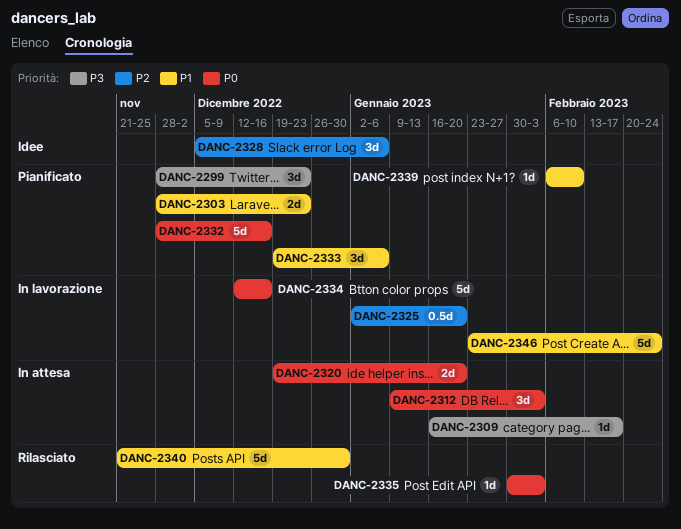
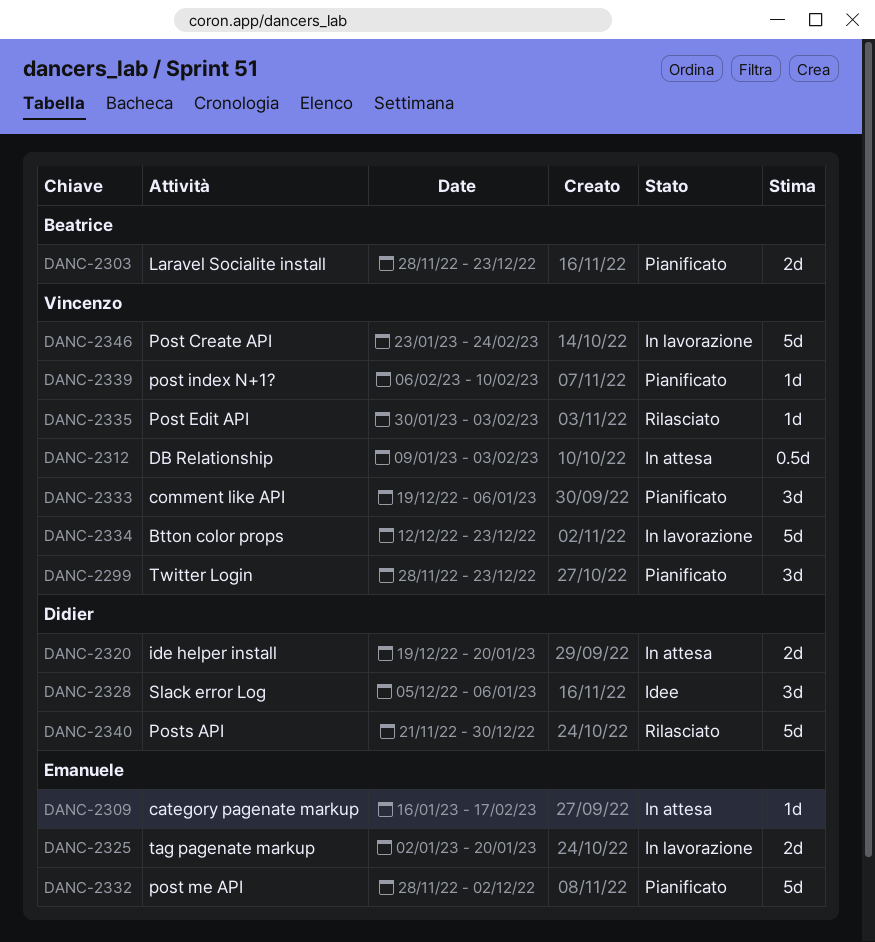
DANC-2312, estimate: 3d -> 0.5d
DANC-2325, estimate: 0.5d -> 2d
DANC-2332, due: Dec 16 -> Dec 2
DANC-2334, due: Dec 16 -> Dec 23

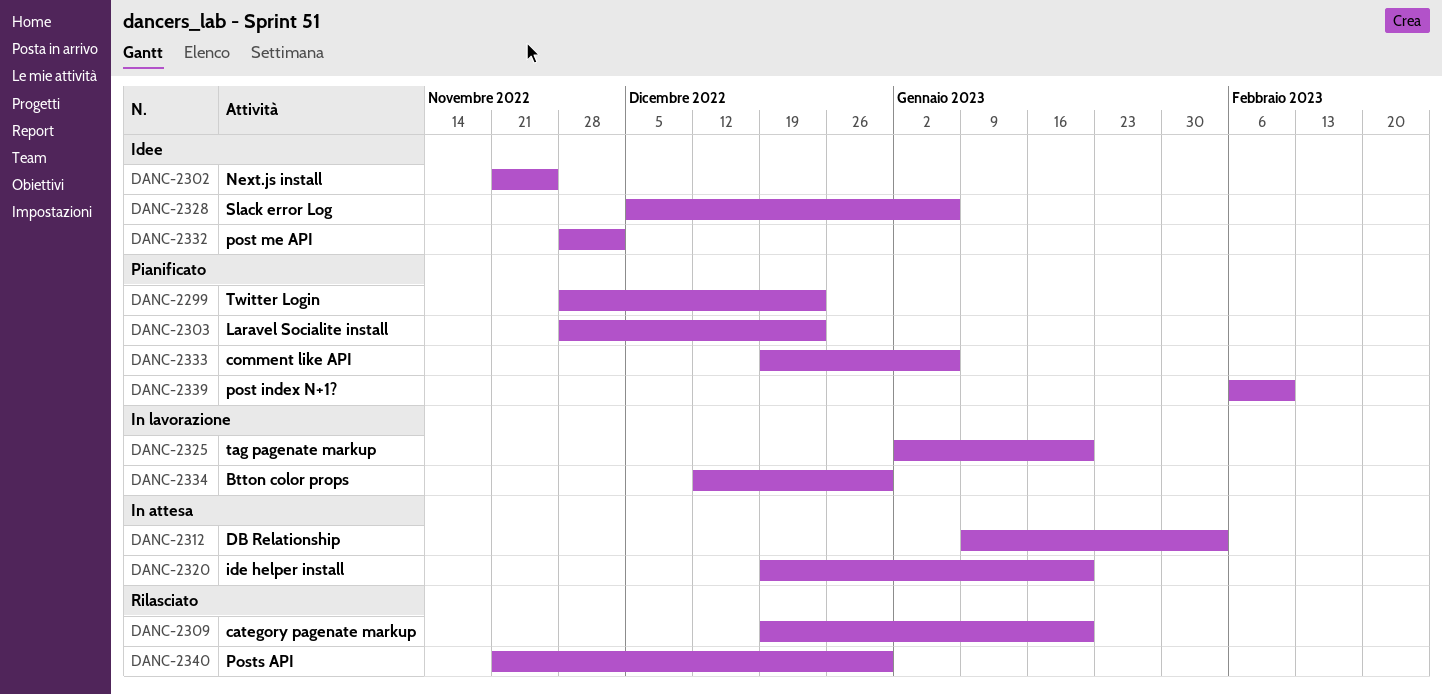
DANC-2302: none -> present
DANC-2309, status: In attesa -> Rilasciato
DANC-2309, start: Jan 16 -> Dec 19
DANC-2309, due: Feb 17 -> Jan 20
DANC-2332, status: Pianificato -> Idee
DANC-2334, due: Dec 23 -> Dec 30
DANC-2335: present -> none
DANC-2346: present -> none

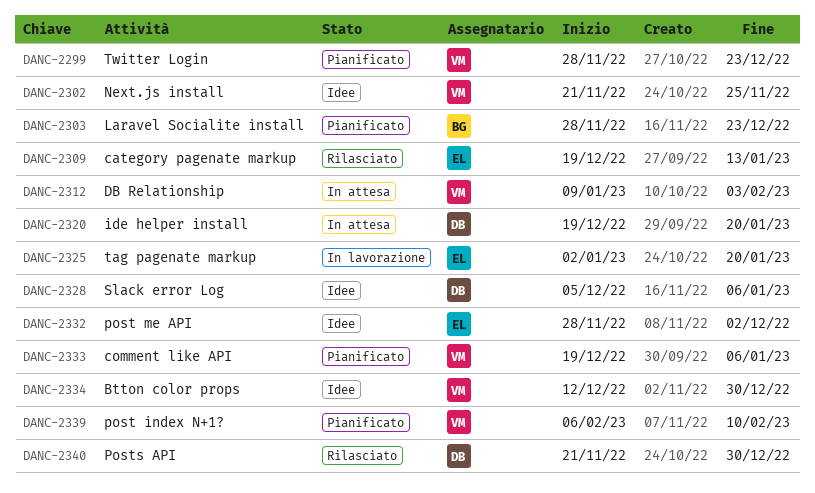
DANC-2309, due: Jan 20 -> Jan 13
DANC-2334, status: In lavorazione -> Idee

